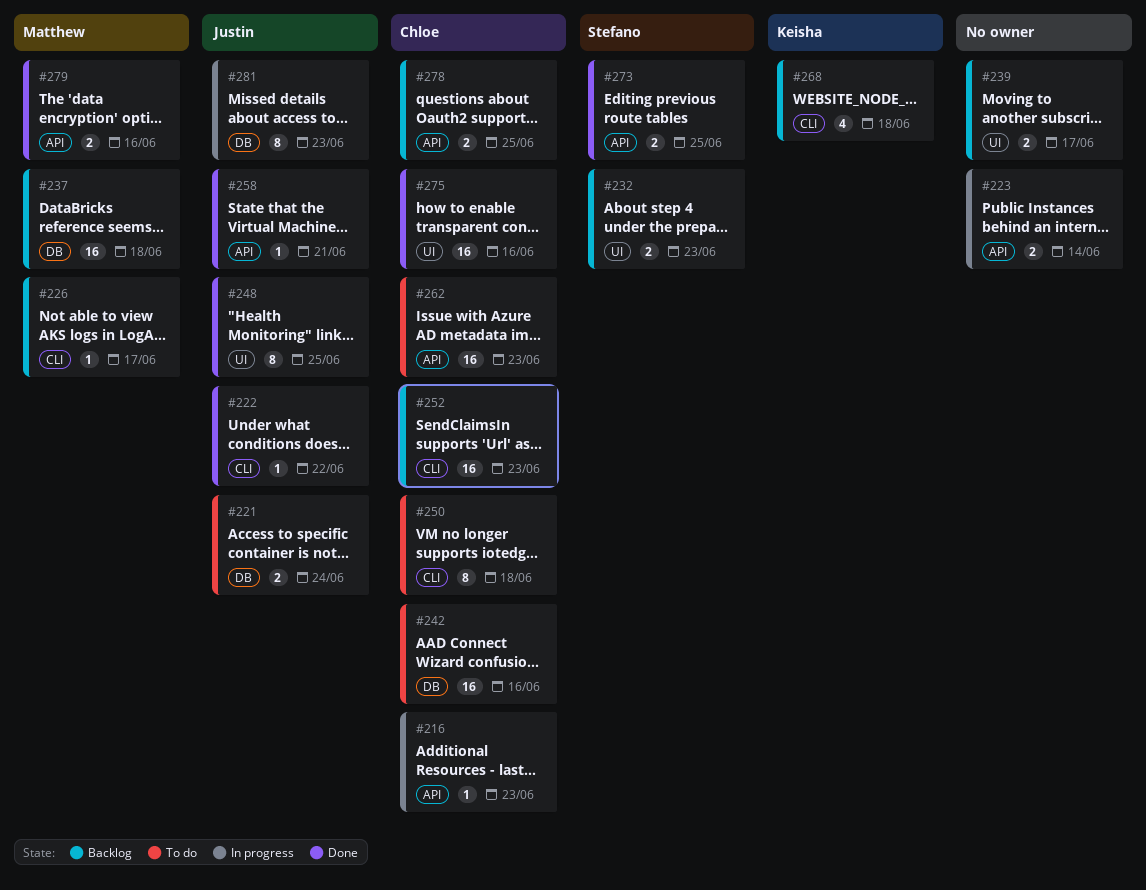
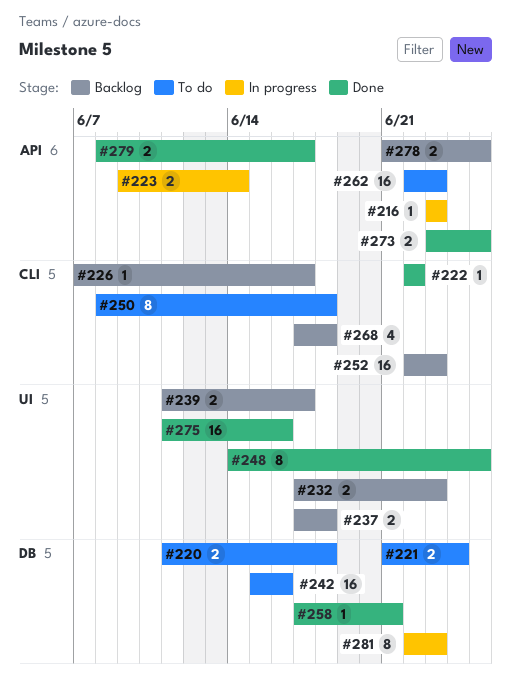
#220: none -> present
#237, label: DB -> UI
#237, estimate: 16 -> 2
#258, label: API -> DB
#279, due: Jun 16 -> Jun 17

